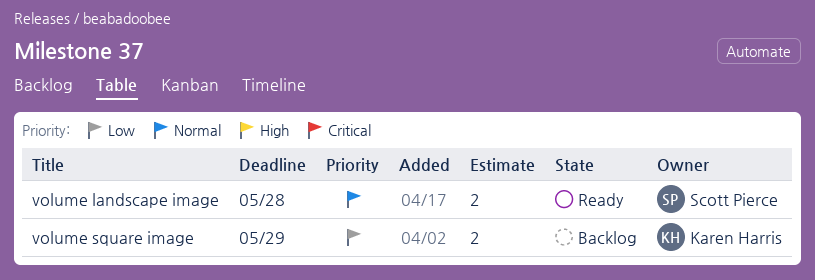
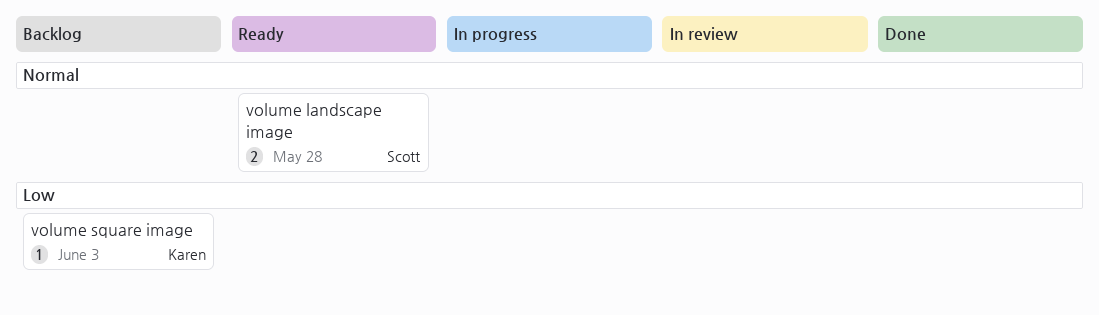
volume square image, estimate: 2 -> 1
volume square image, due: May 29 -> Jun 3

